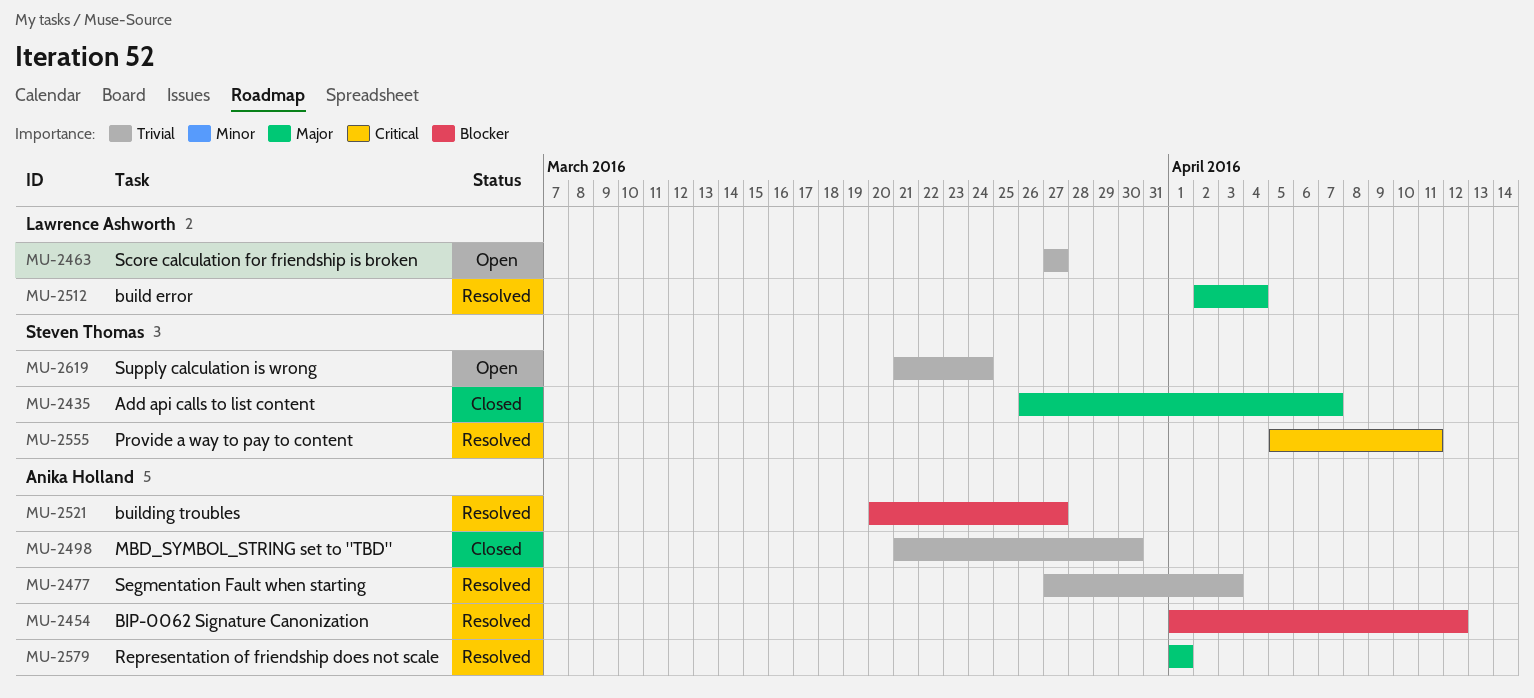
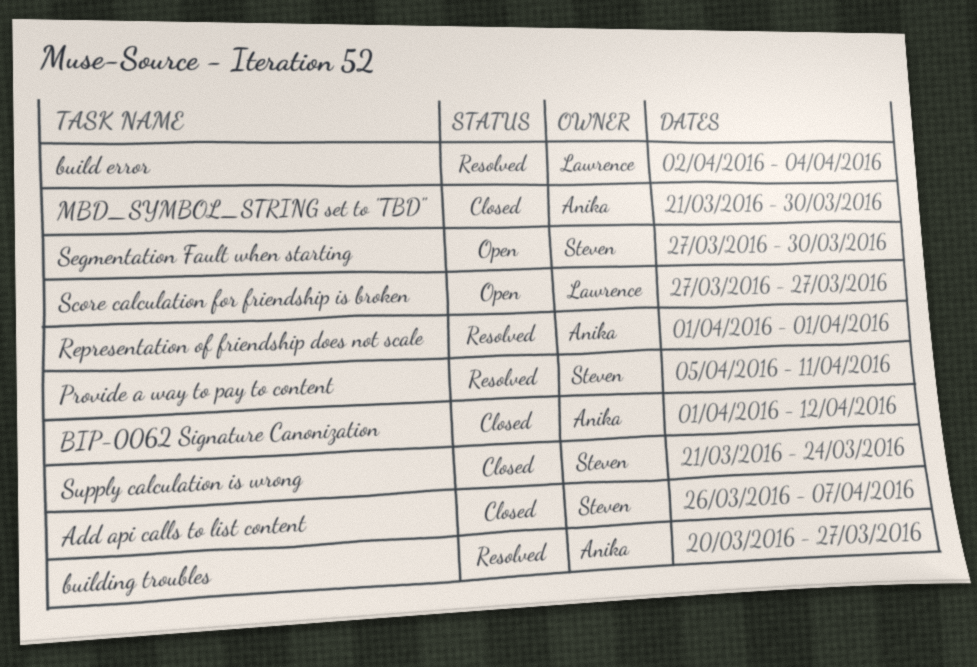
BIP-0062 Signature Canonization, status: Resolved -> Closed
Segmentation Fault when starting, status: Resolved -> Open
Segmentation Fault when starting, owner: Anika Holland -> Steven Thomas
Segmentation Fault when starting, due: Apr 3 -> Mar 30
Supply calculation is wrong, status: Open -> Closed

